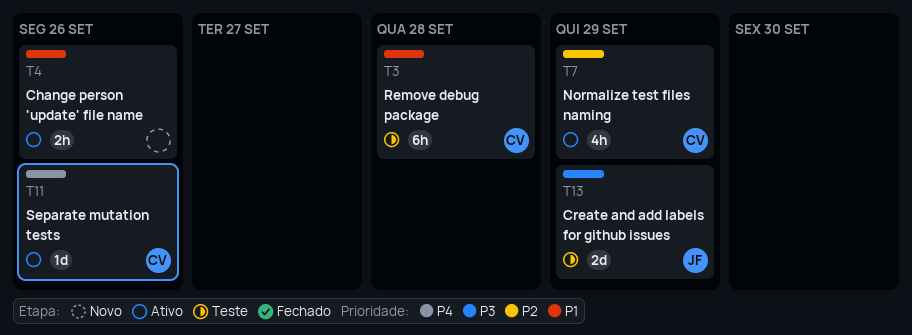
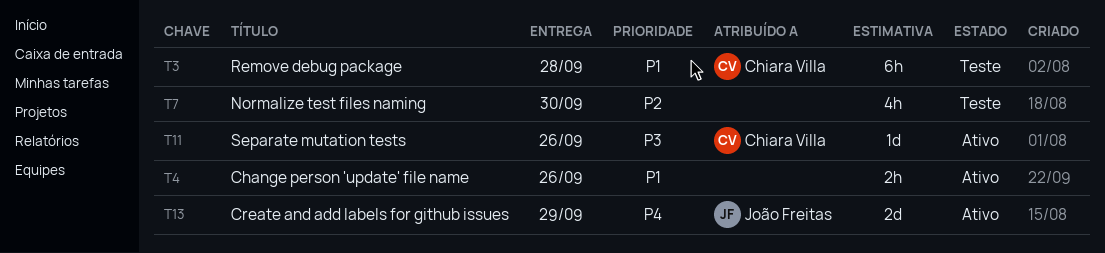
T7, status: Ativo -> Teste
T7, owner: Chiara Villa -> none
T7, due: Sep 29 -> Sep 30
T11, priority: P4 -> P3
T13, status: Teste -> Ativo
T13, priority: P3 -> P4

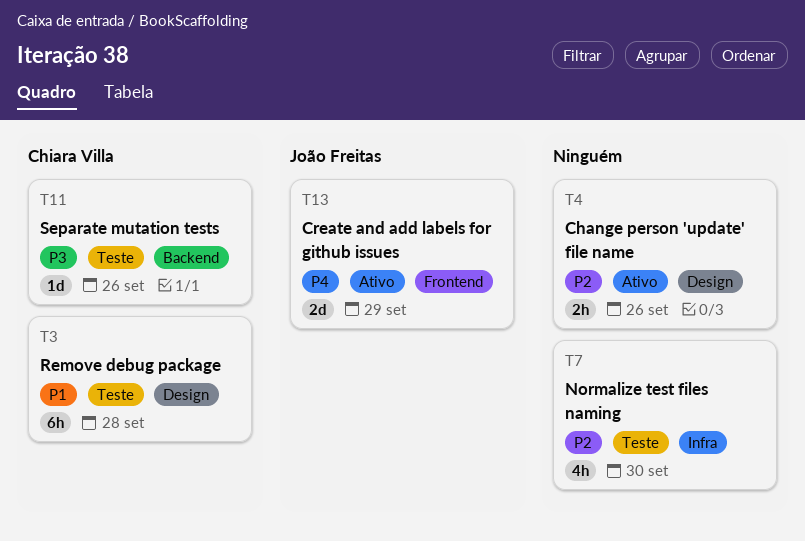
T4, priority: P1 -> P2
T11, status: Ativo -> Teste

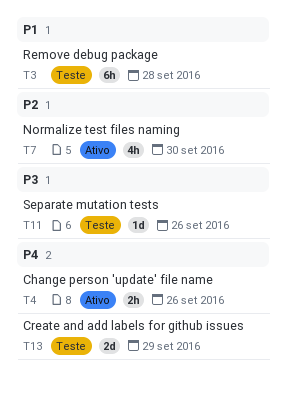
T4, priority: P2 -> P4
T7, status: Teste -> Ativo
T13, status: Ativo -> Teste

